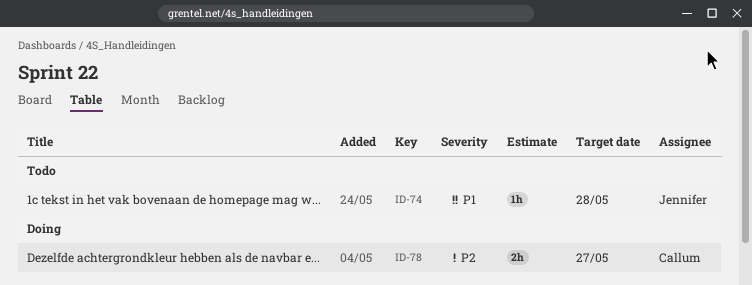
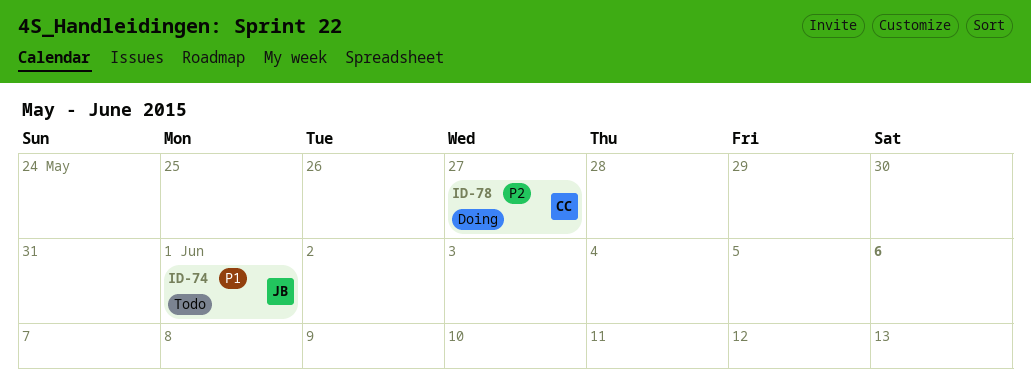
ID-74, due: May 28 -> Jun 1

